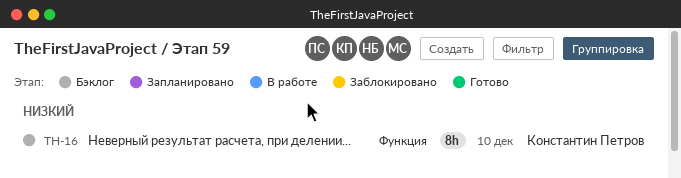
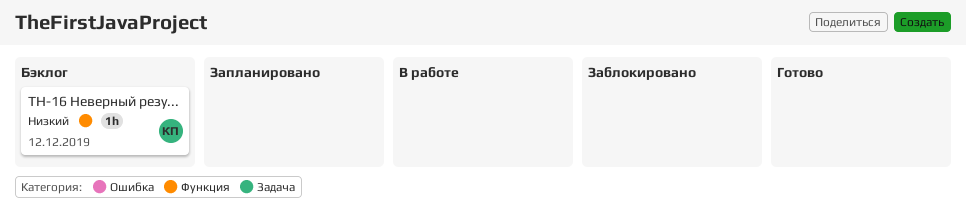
TH-16, estimate: 8h -> 1h
TH-16, due: Dec 10 -> Dec 12

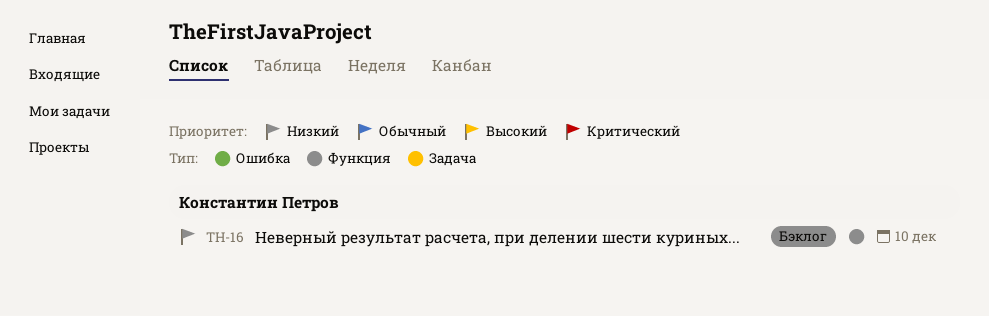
TH-16, due: Dec 12 -> Dec 10

